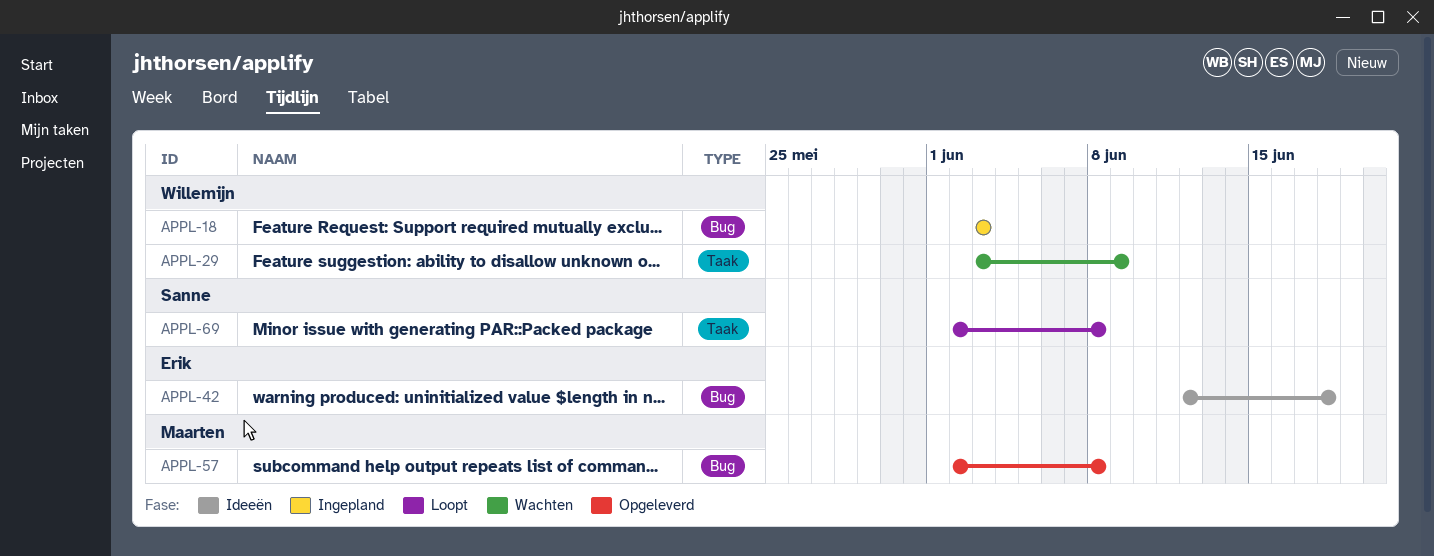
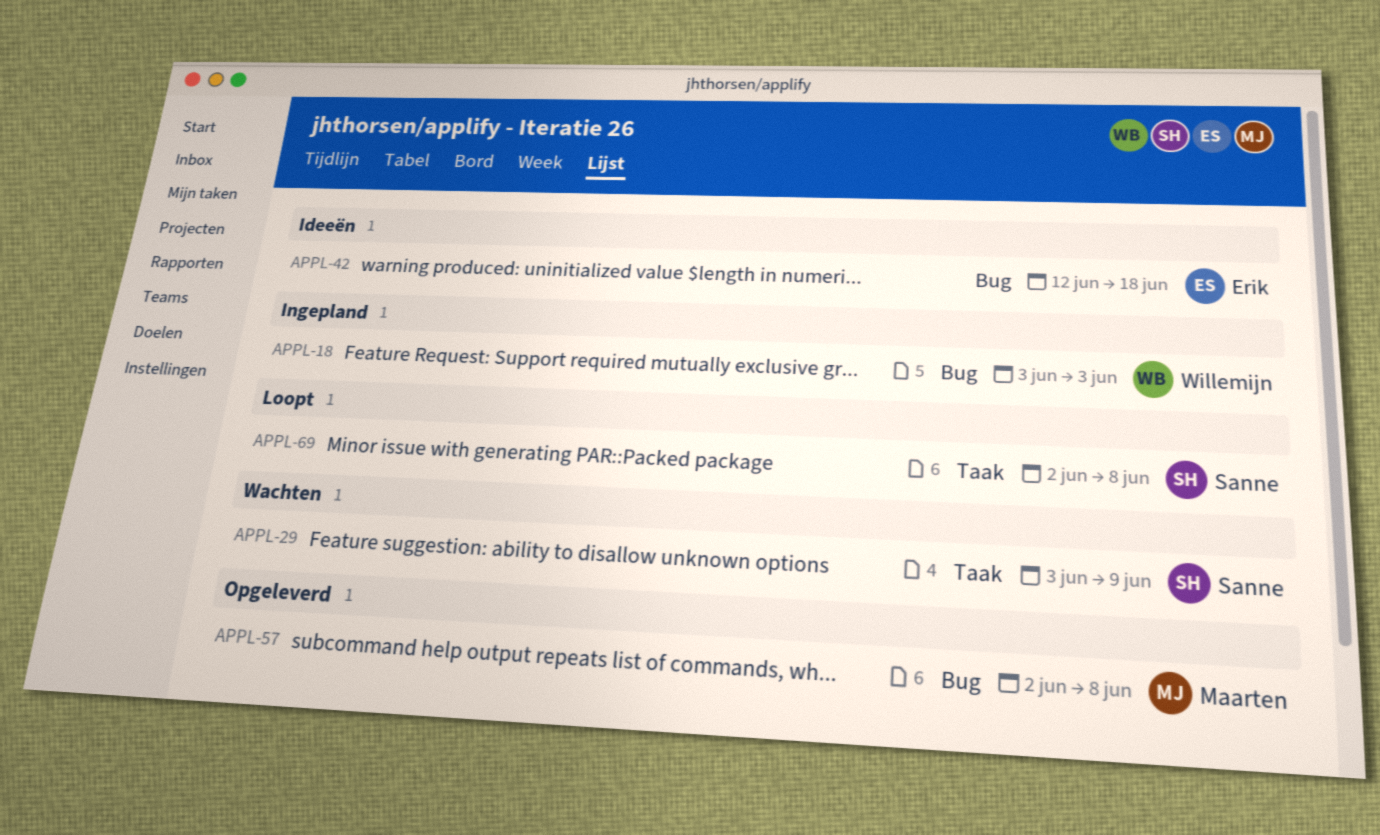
APPL-29, owner: Willemijn -> Sanne

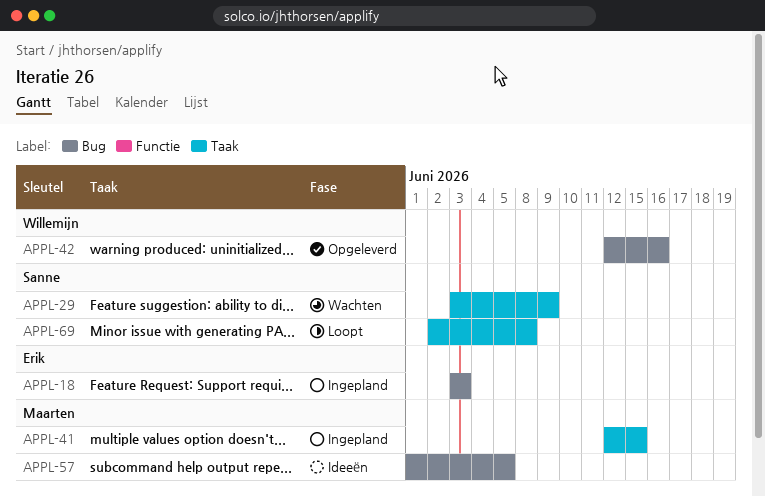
APPL-18, owner: Willemijn -> Erik
APPL-41: none -> present
APPL-42, status: Ideeën -> Opgeleverd
APPL-42, owner: Erik -> Willemijn
APPL-42, due: Jun 18 -> Jun 16
APPL-57, status: Opgeleverd -> Ideeën
APPL-57, start: Jun 2 -> Jun 1
APPL-57, due: Jun 8 -> Jun 5

